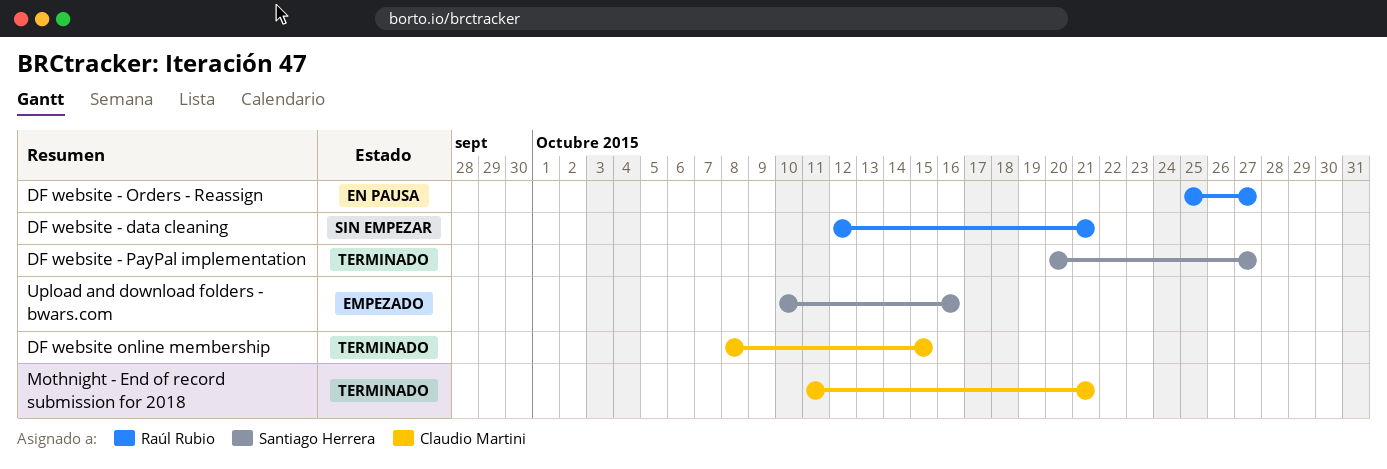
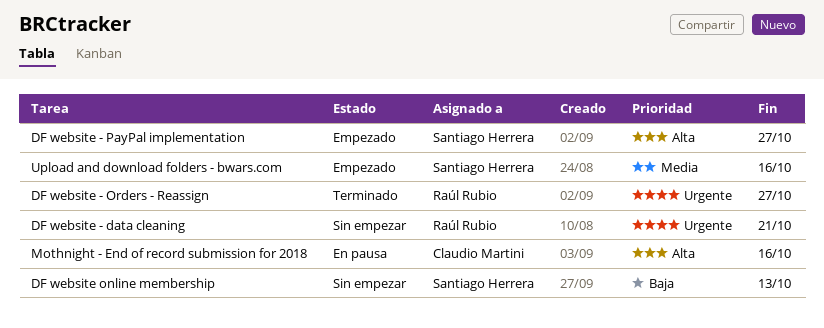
DF website - Orders - Reassign, status: En pausa -> Terminado
DF website - PayPal implementation, status: Terminado -> Empezado
DF website online membership, status: Terminado -> Sin empezar
DF website online membership, owner: Claudio Martini -> Santiago Herrera
DF website online membership, due: Oct 15 -> Oct 13
Mothnight - End of record submission for 2018, status: Terminado -> En pausa
Mothnight - End of record submission for 2018, due: Oct 21 -> Oct 16

